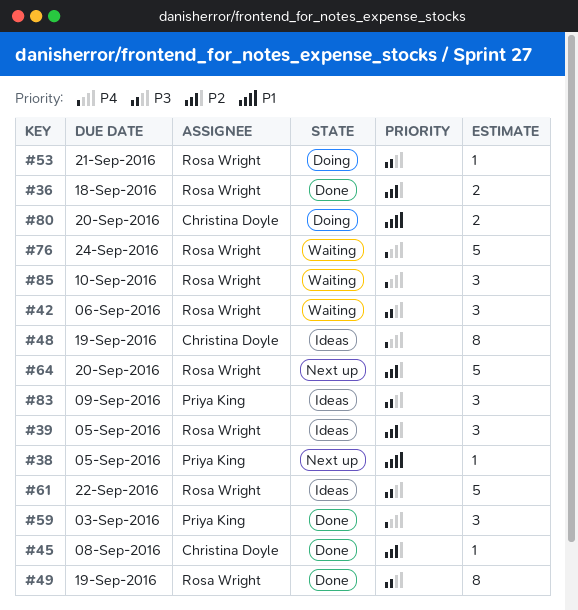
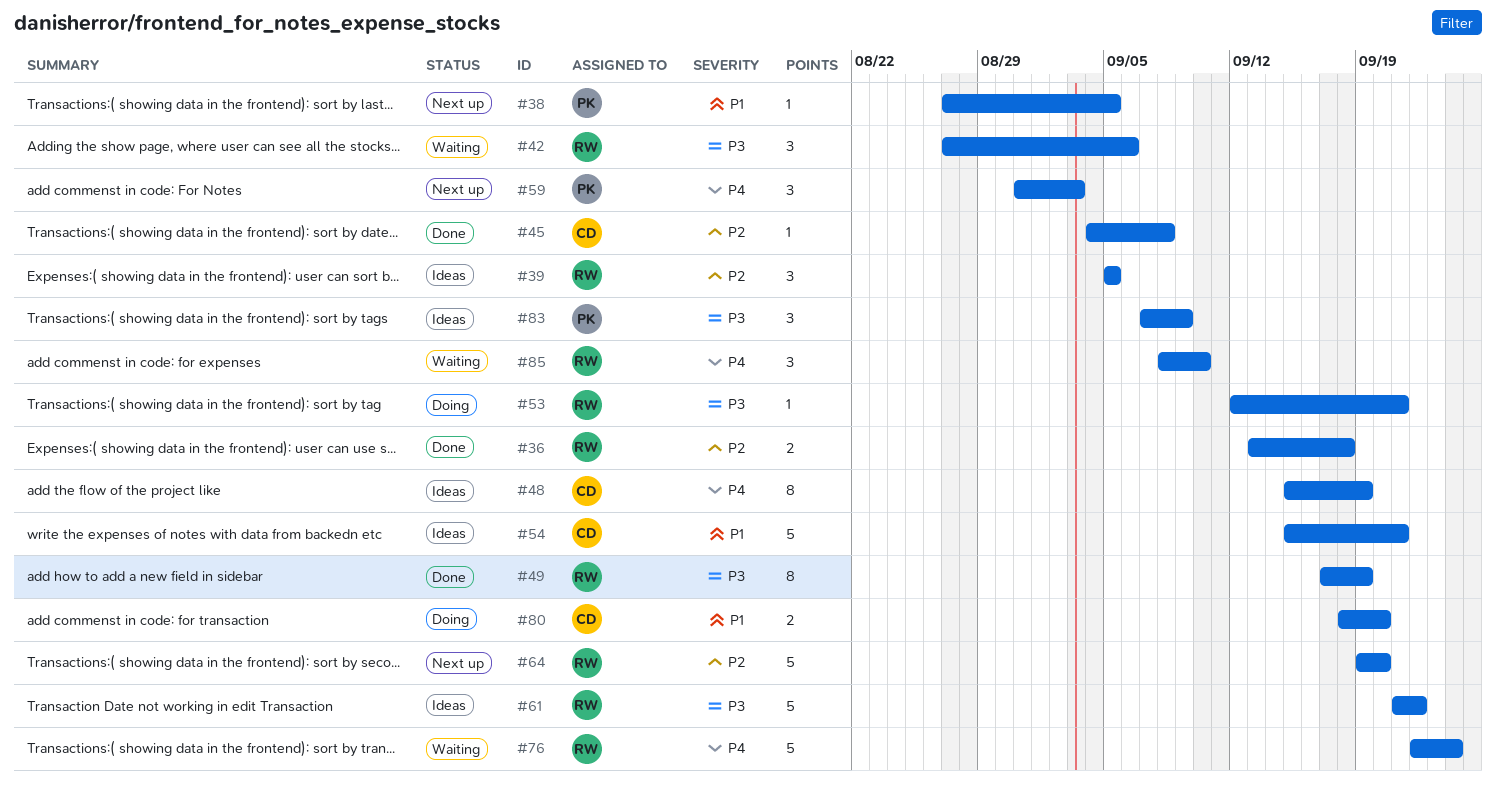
#54: none -> present
#59, status: Done -> Next up

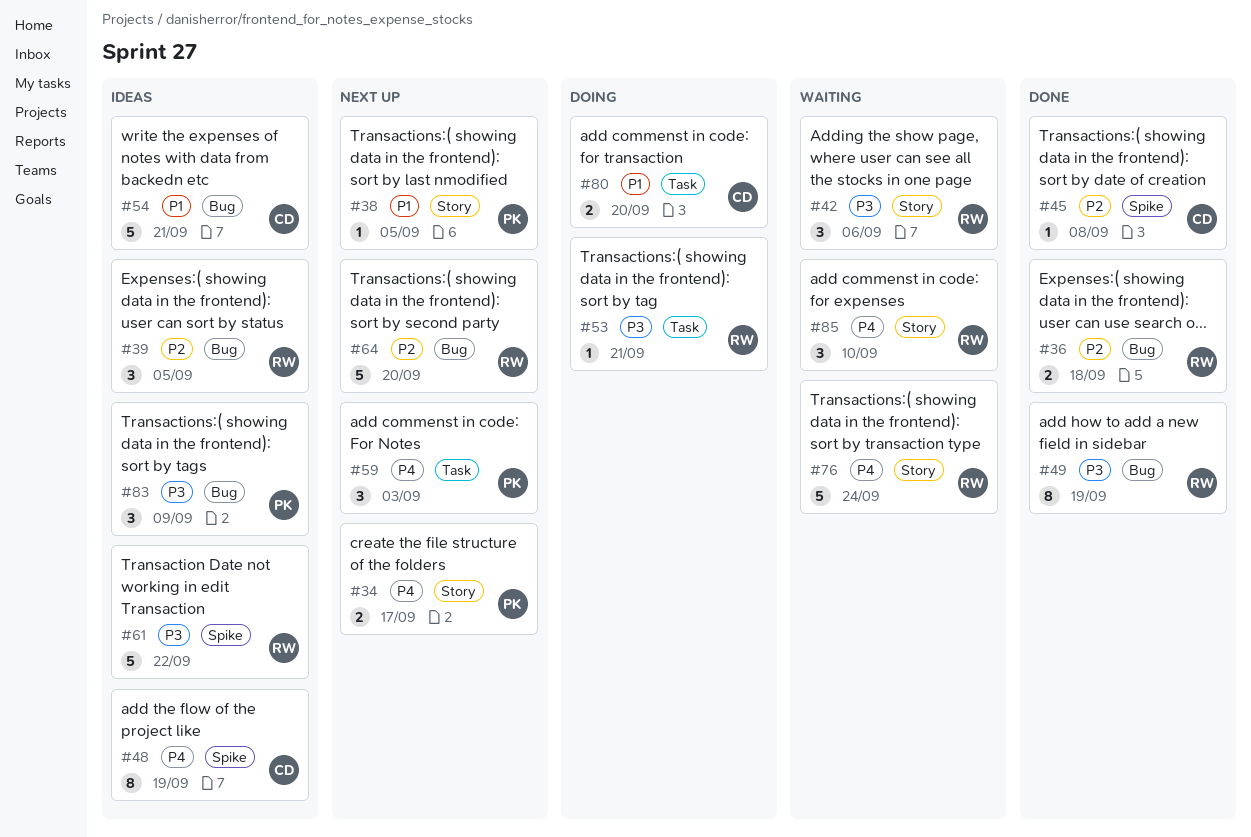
#34: none -> present

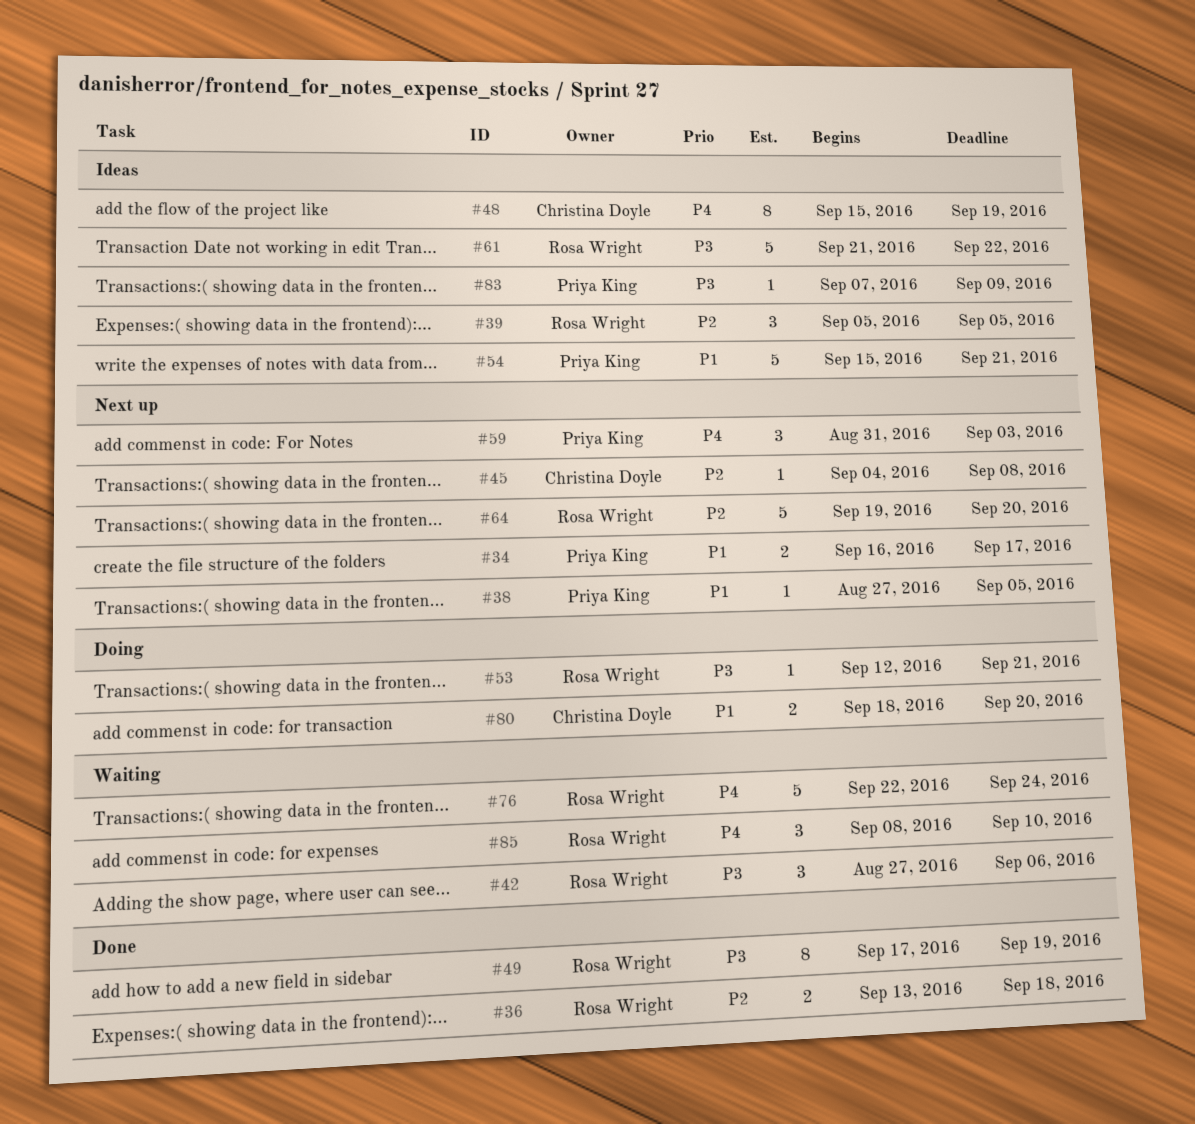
#34, priority: P4 -> P1
#45, status: Done -> Next up
#54, owner: Christina Doyle -> Priya King
#83, estimate: 3 -> 1

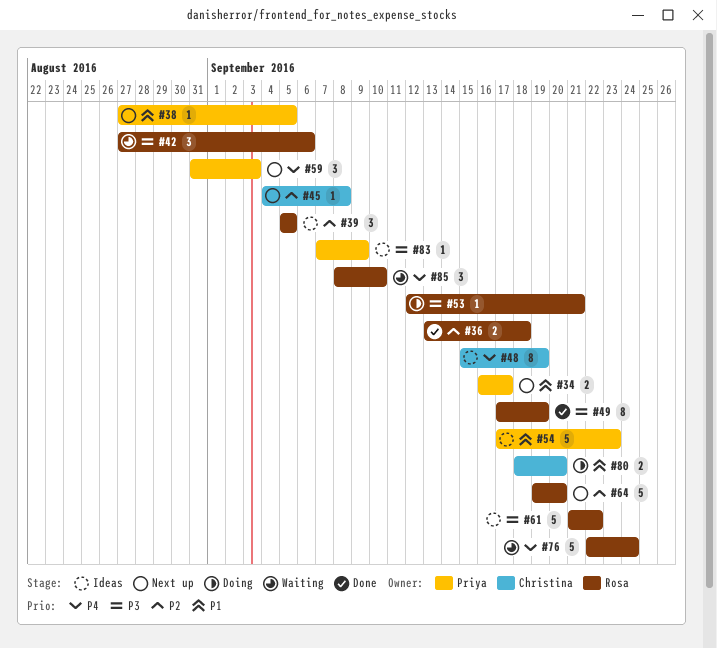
#54, start: Sep 15 -> Sep 17
#54, due: Sep 21 -> Sep 23

